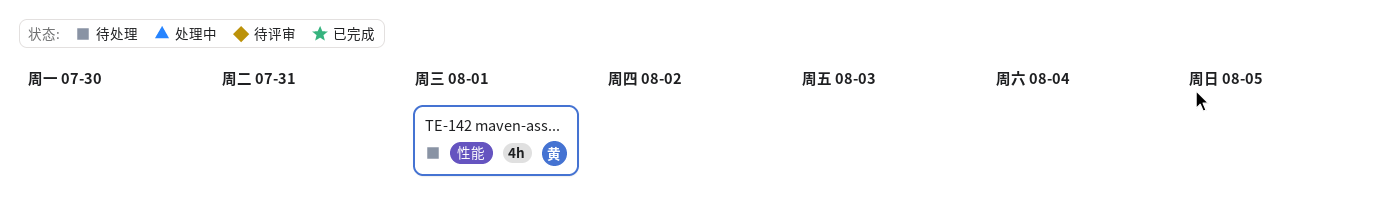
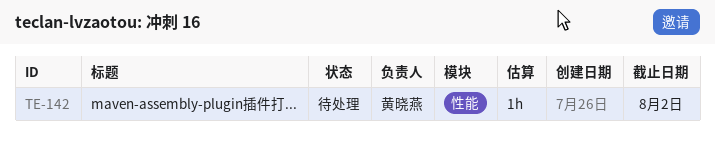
TE-142, estimate: 4h -> 1h
TE-142, due: Aug 1 -> Aug 2

